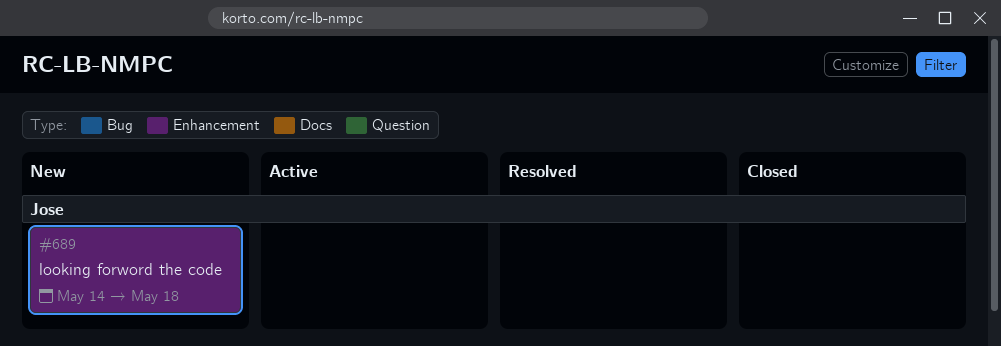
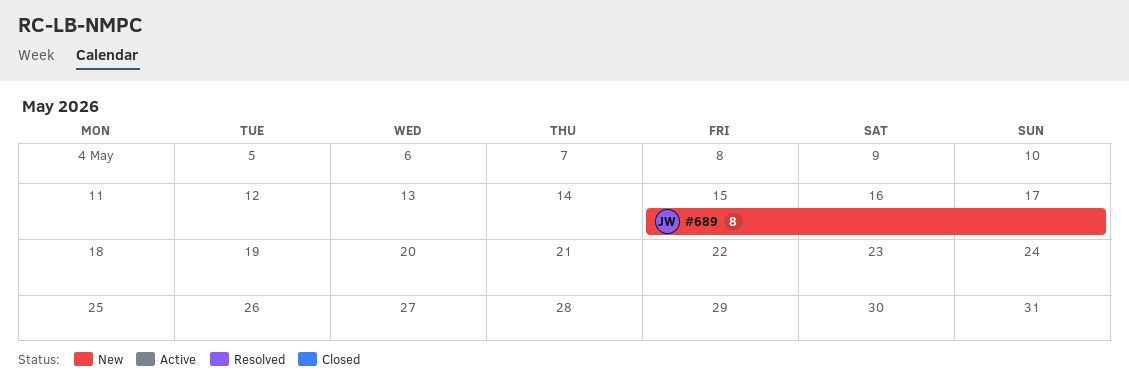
#689, start: May 14 -> May 15
#689, due: May 18 -> May 17

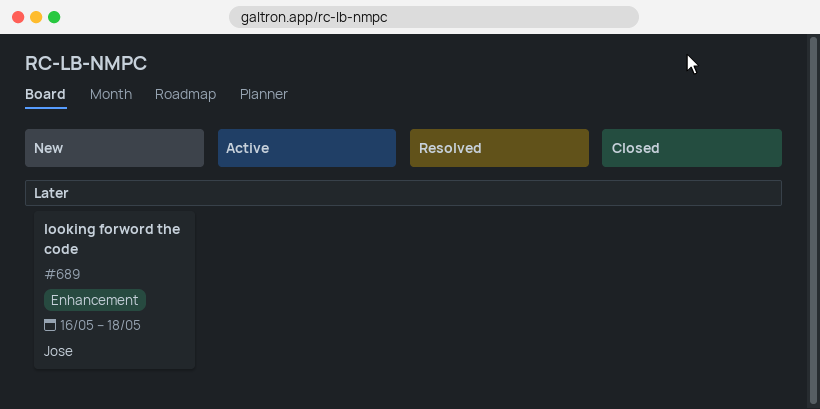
#689, start: May 15 -> May 16
#689, due: May 17 -> May 18

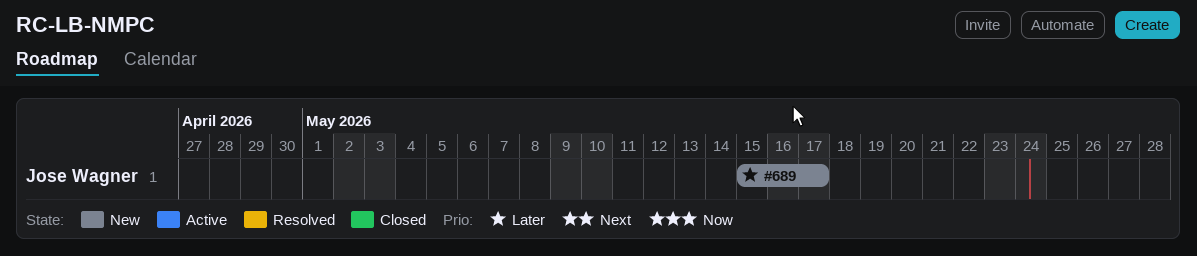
#689, start: May 16 -> May 15
#689, due: May 18 -> May 17

